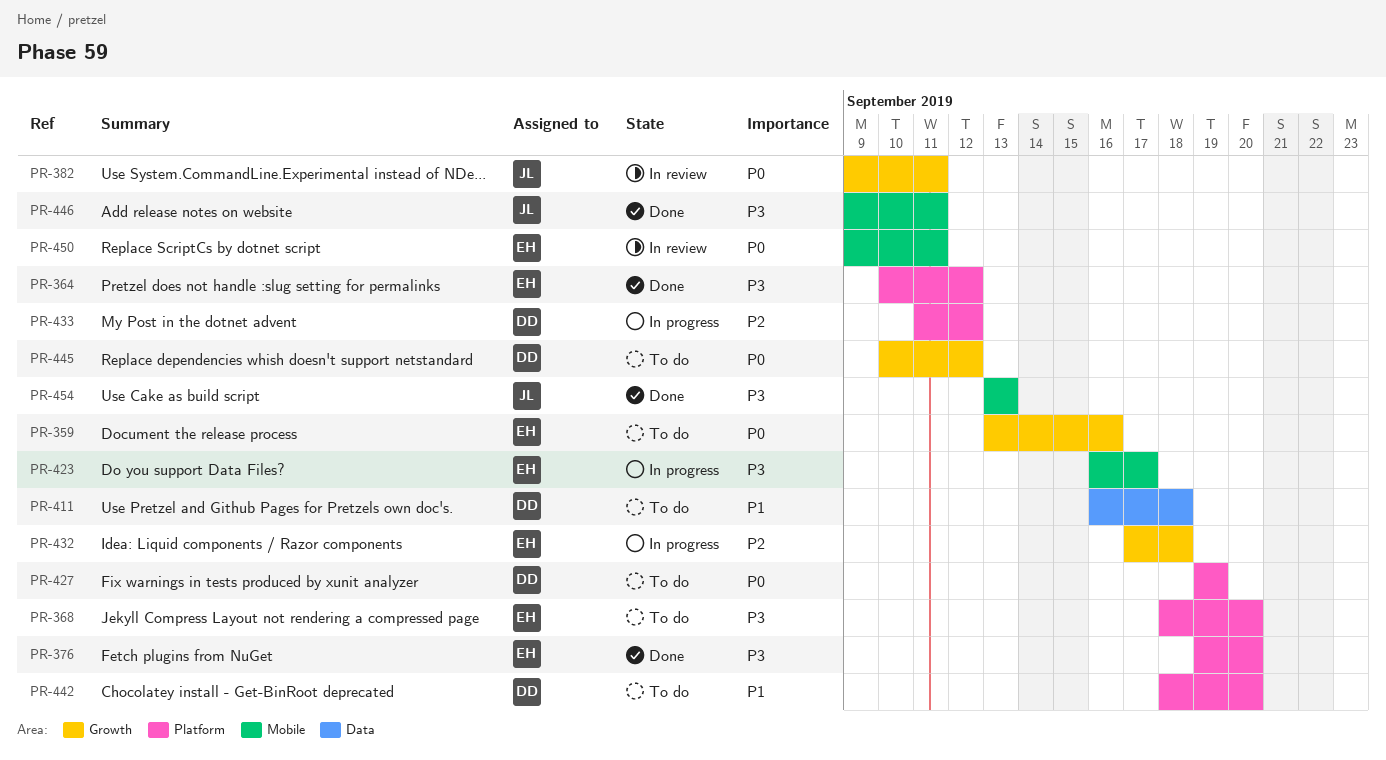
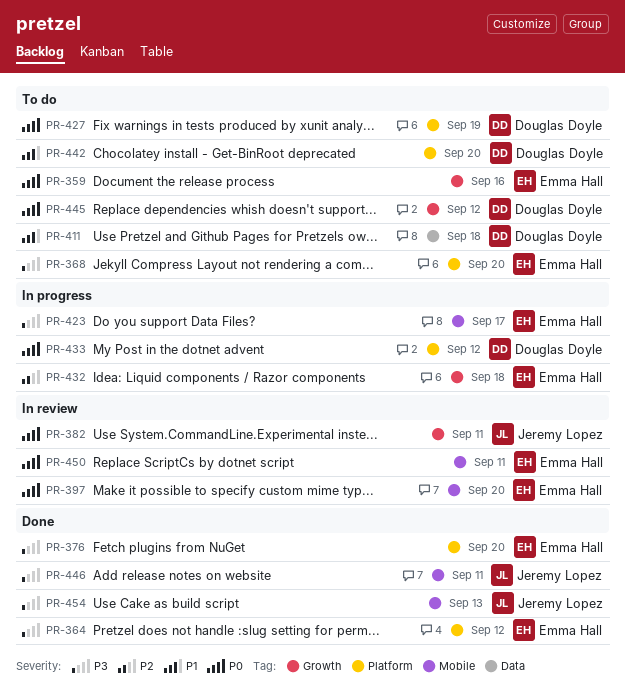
PR-397: none -> present
PR-433, priority: P2 -> P0

